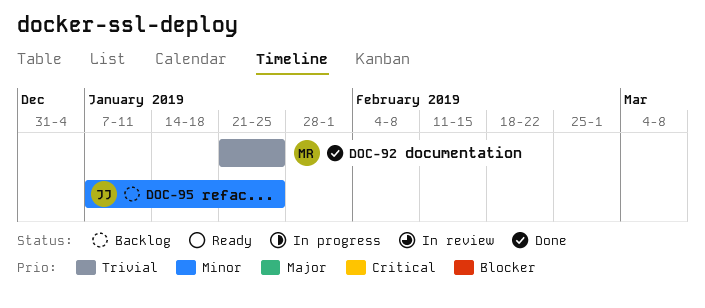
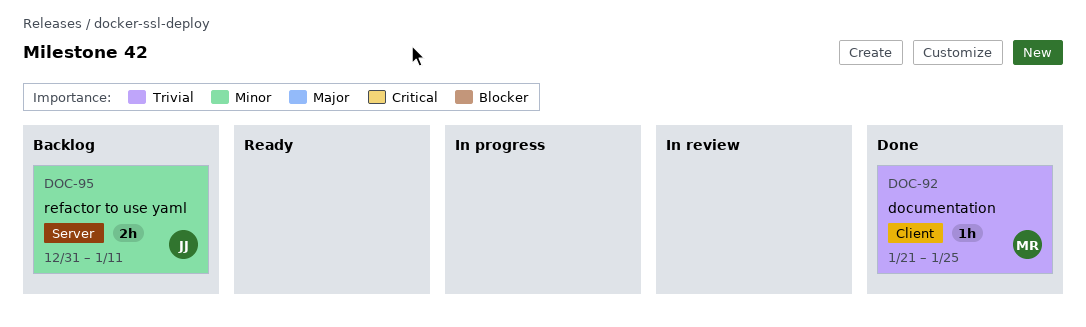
DOC-95, start: Jan 7 -> Dec 31
DOC-95, due: Jan 25 -> Jan 11

